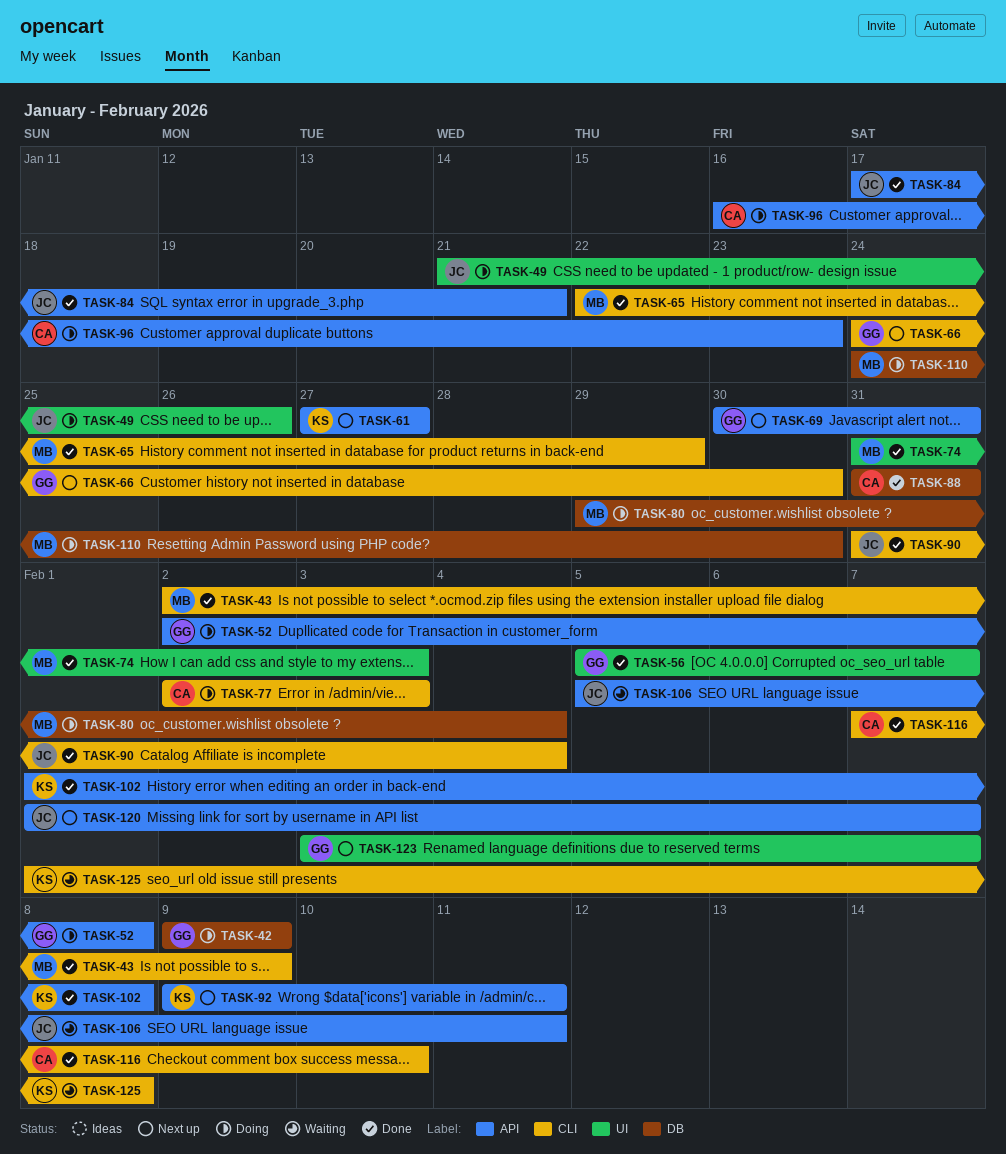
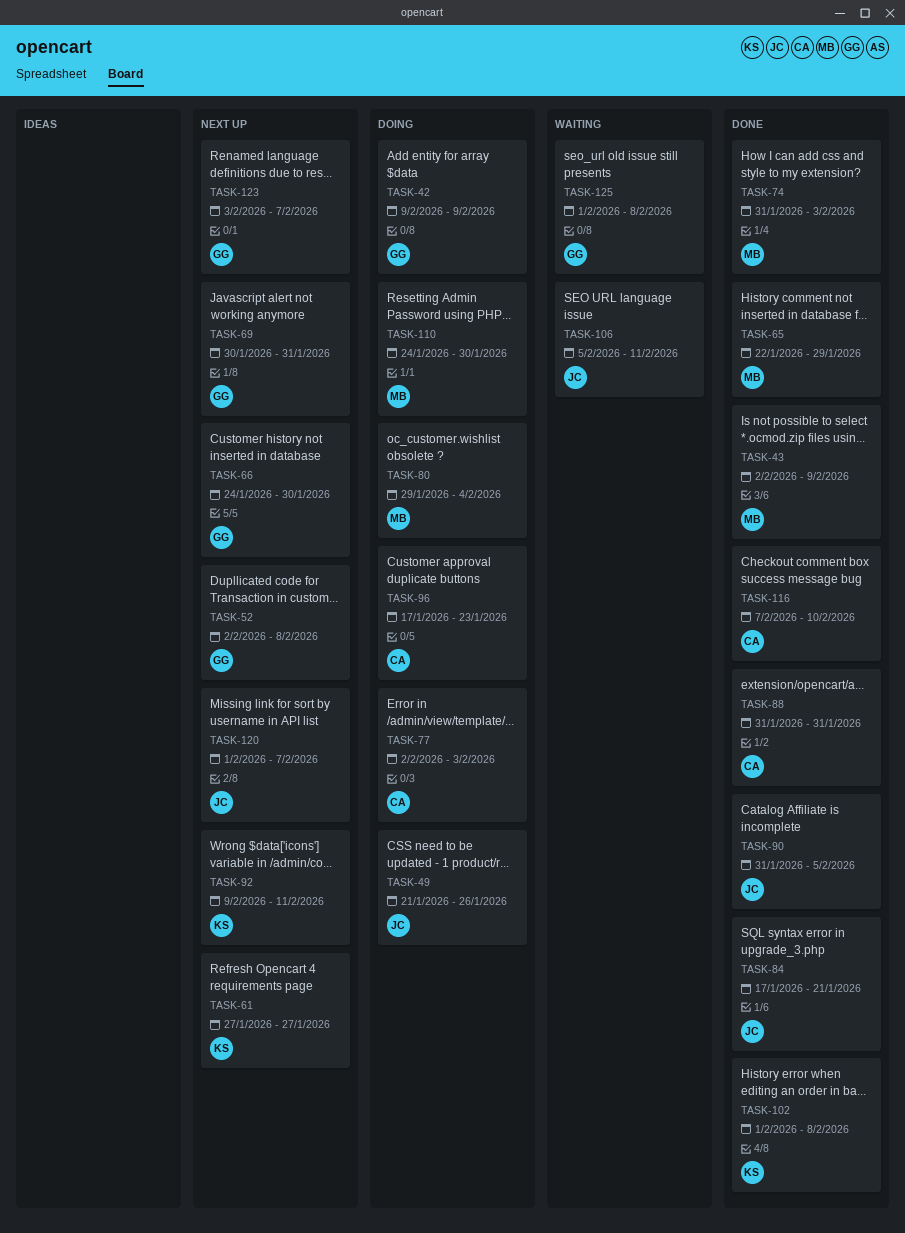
TASK-52, status: Doing -> Next up
TASK-56: present -> none
TASK-90, due: Feb 4 -> Feb 5
TASK-96, start: Jan 16 -> Jan 17
TASK-125, owner: KS -> GG

